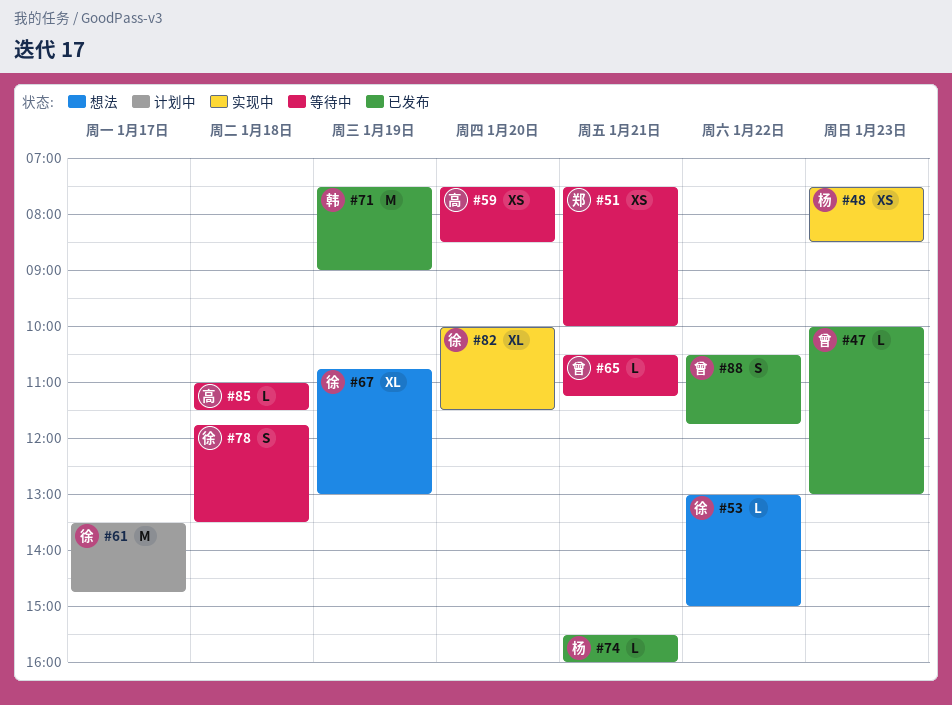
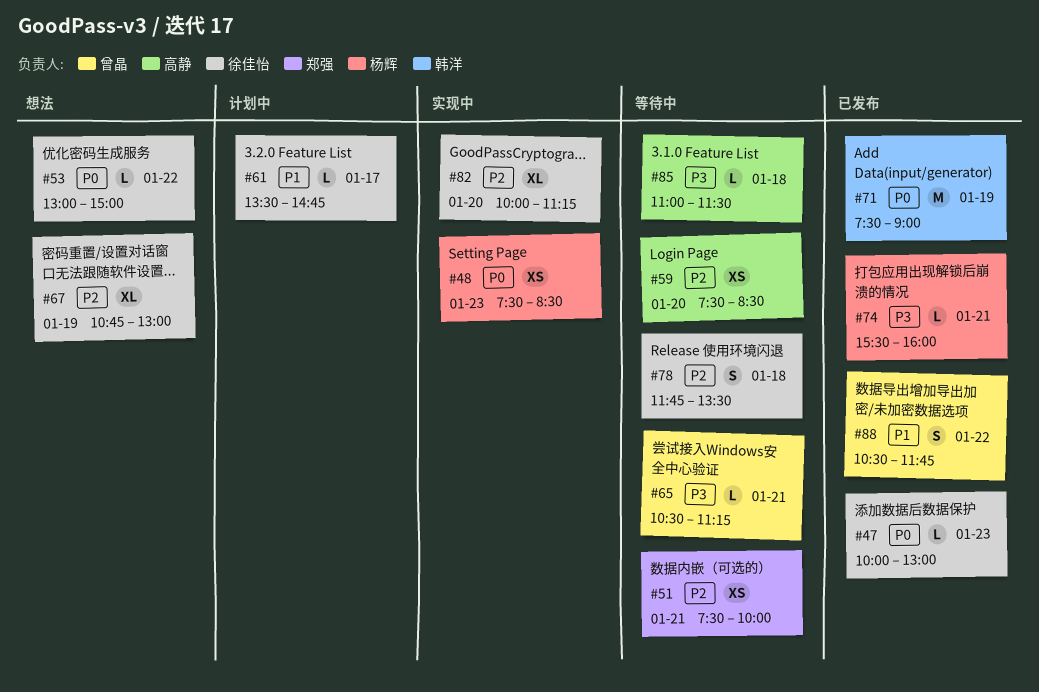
#47, owner: 曾晶 -> 徐佳怡
#61, estimate: M -> L
#82, ends: 11:30 -> 11:15

